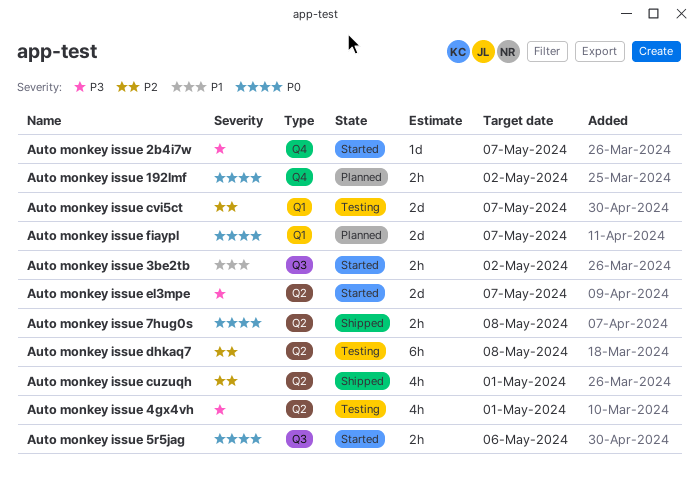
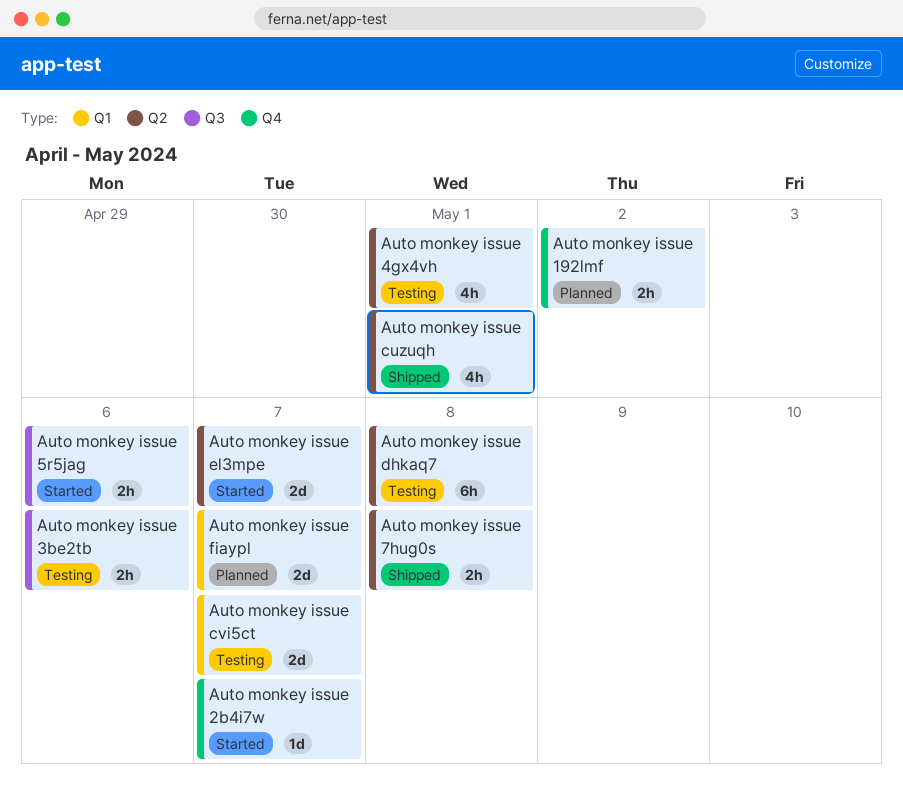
Auto monkey issue 3be2tb, status: Started -> Testing
Auto monkey issue 3be2tb, due: May 2 -> May 6

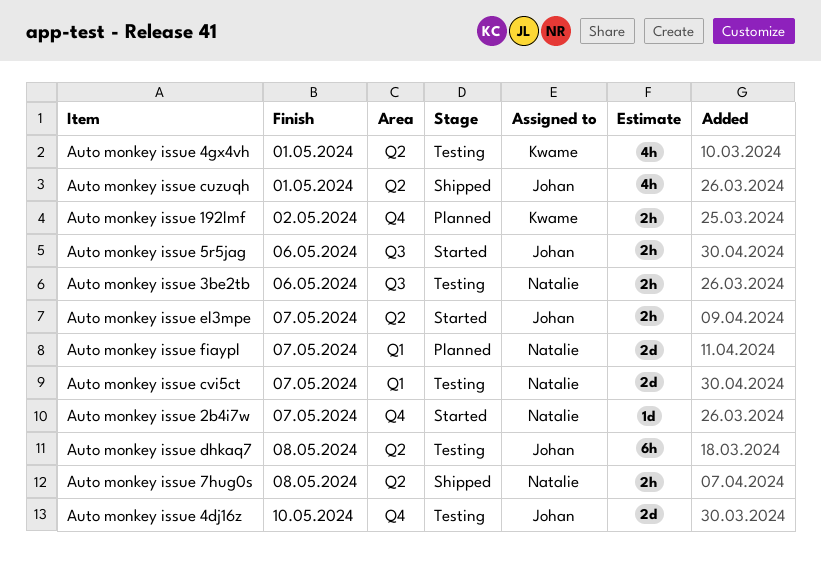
Auto monkey issue 4dj16z: none -> present
Auto monkey issue el3mpe, estimate: 2d -> 2h

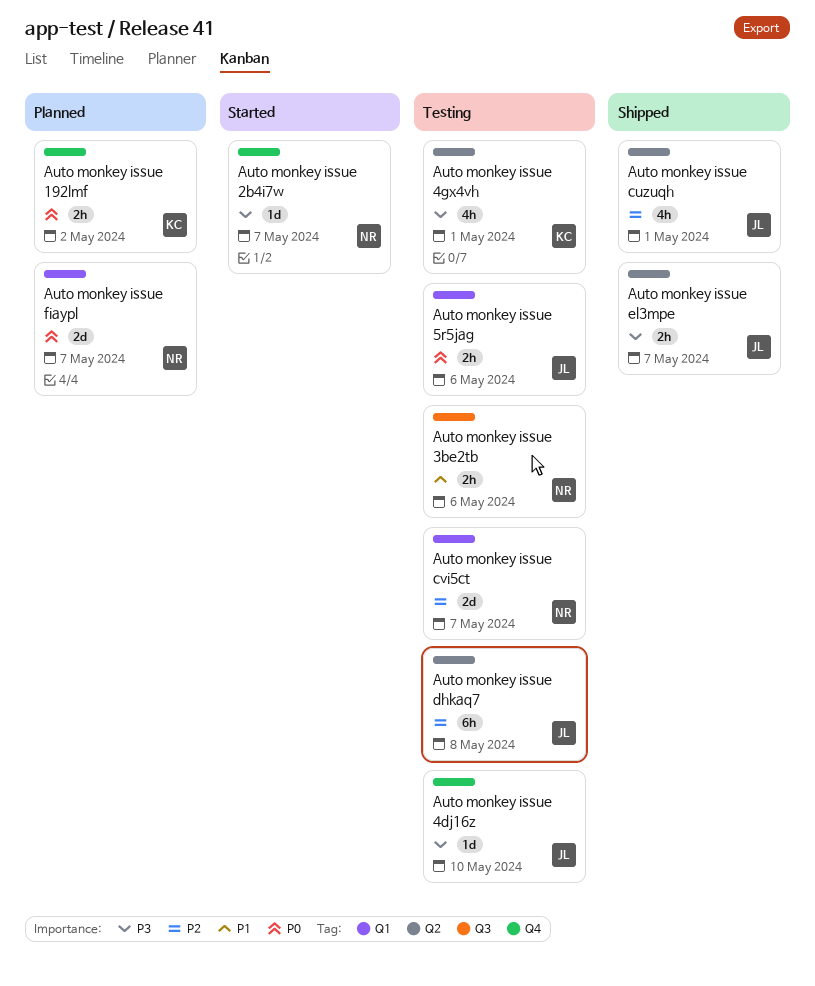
Auto monkey issue 4dj16z, estimate: 2d -> 1d
Auto monkey issue 5r5jag, status: Started -> Testing
Auto monkey issue 5r5jag, label: Q3 -> Q1
Auto monkey issue 7hug0s: present -> none
Auto monkey issue el3mpe, status: Started -> Shipped

